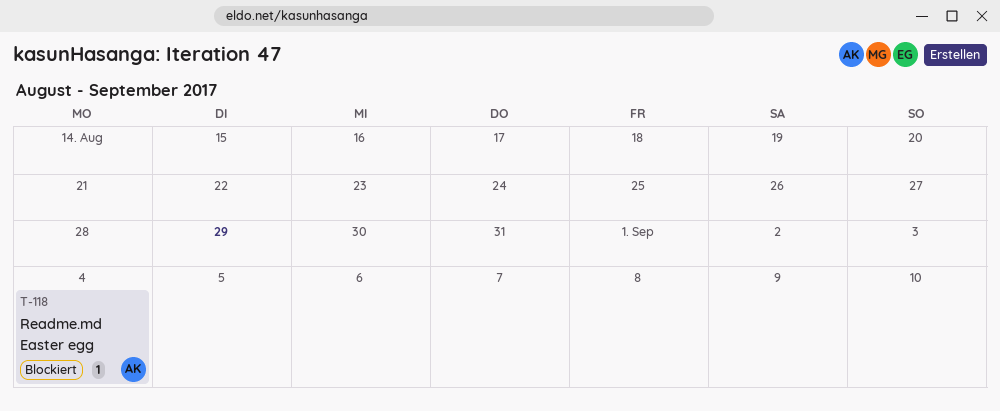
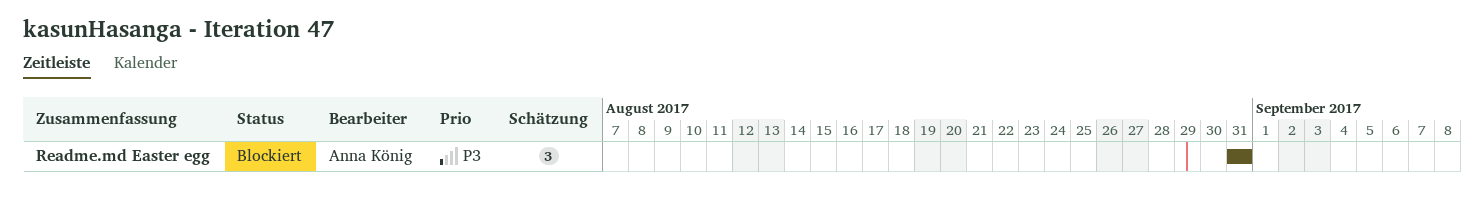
Readme.md Easter egg, estimate: 1 -> 3
Readme.md Easter egg, due: Sep 4 -> Aug 31

